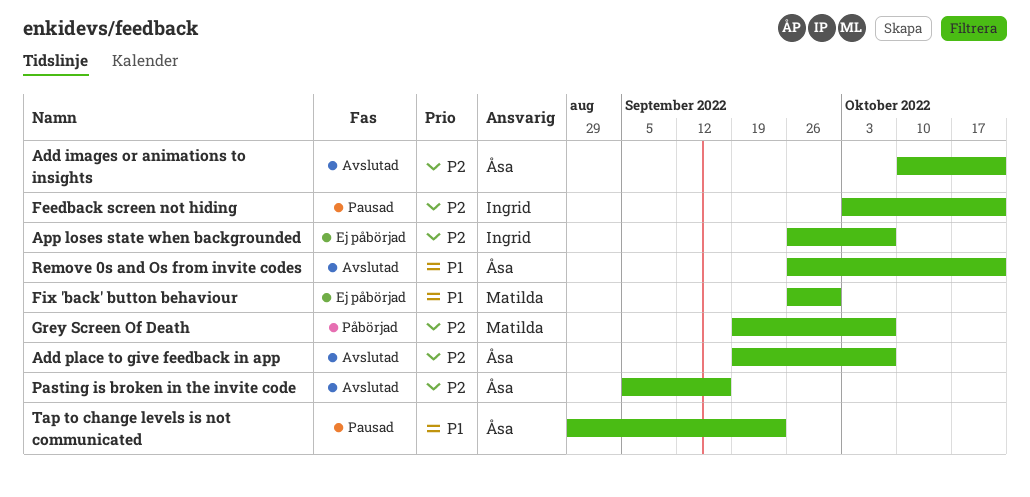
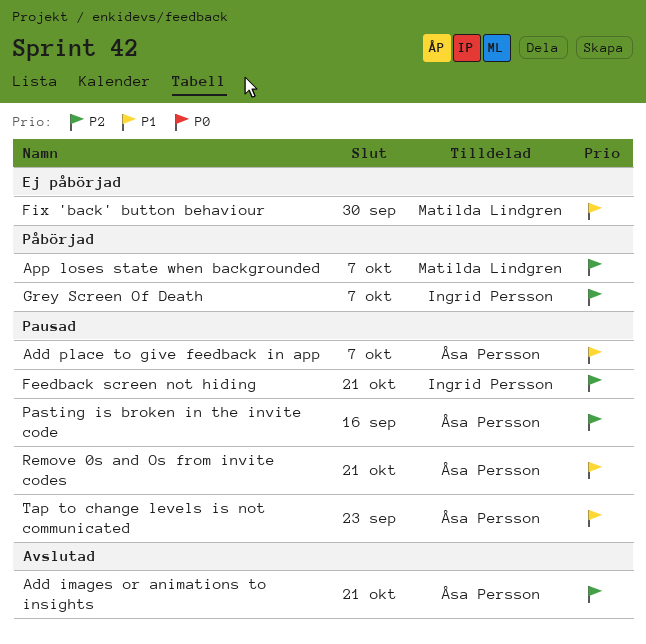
Add place to give feedback in app, status: Avslutad -> Pausad
Add place to give feedback in app, priority: P2 -> P1
App loses state when backgrounded, status: Ej påbörjad -> Påbörjad
App loses state when backgrounded, owner: Ingrid Persson -> Matilda Lindgren
Grey Screen Of Death, owner: Matilda Lindgren -> Ingrid Persson
Pasting is broken in the invite code, status: Avslutad -> Pausad
Remove 0s and Os from invite codes, status: Avslutad -> Pausad

